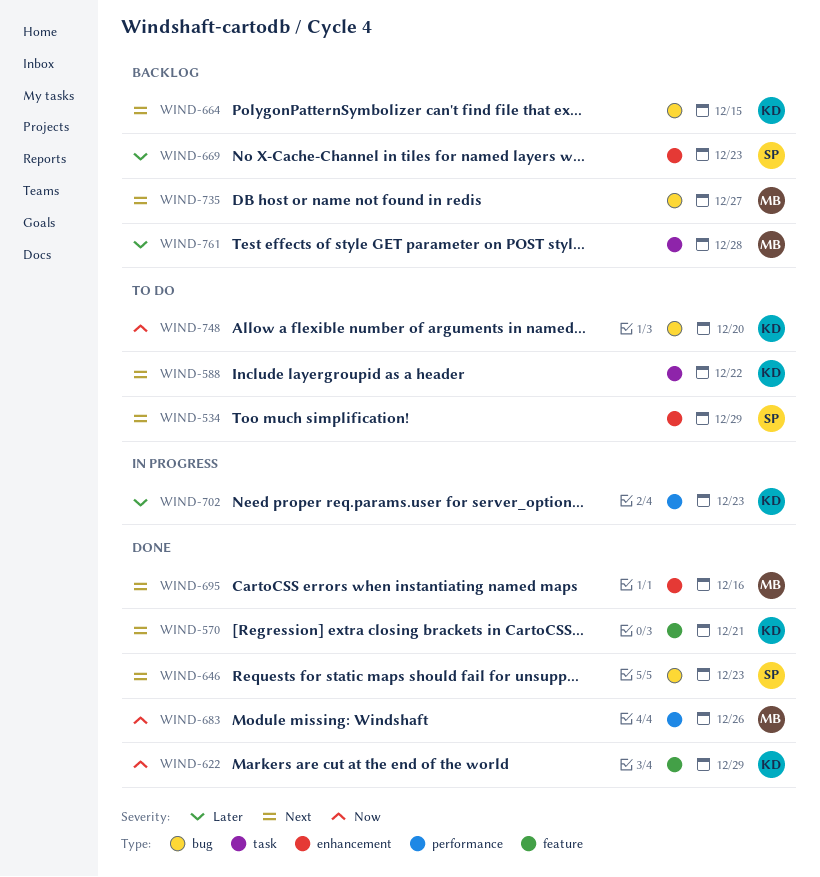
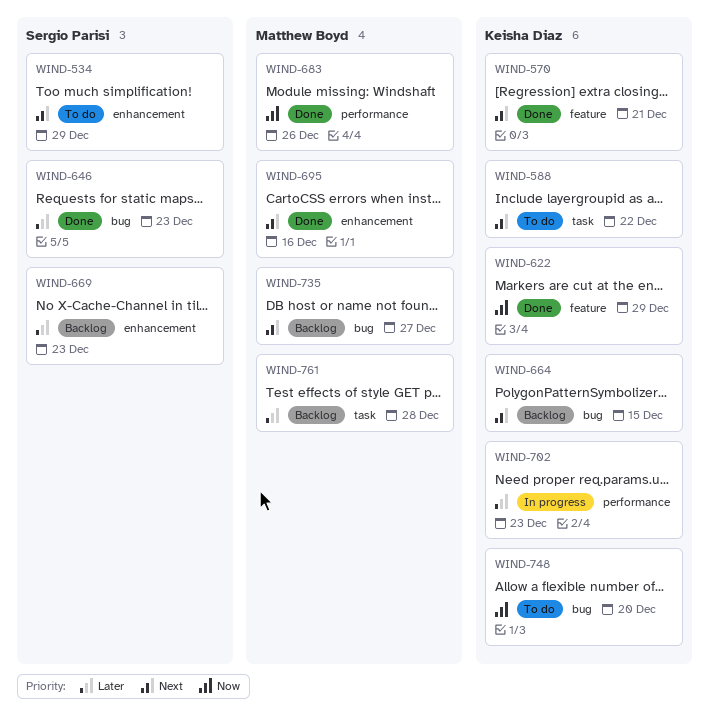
WIND-646, priority: Next -> Later

